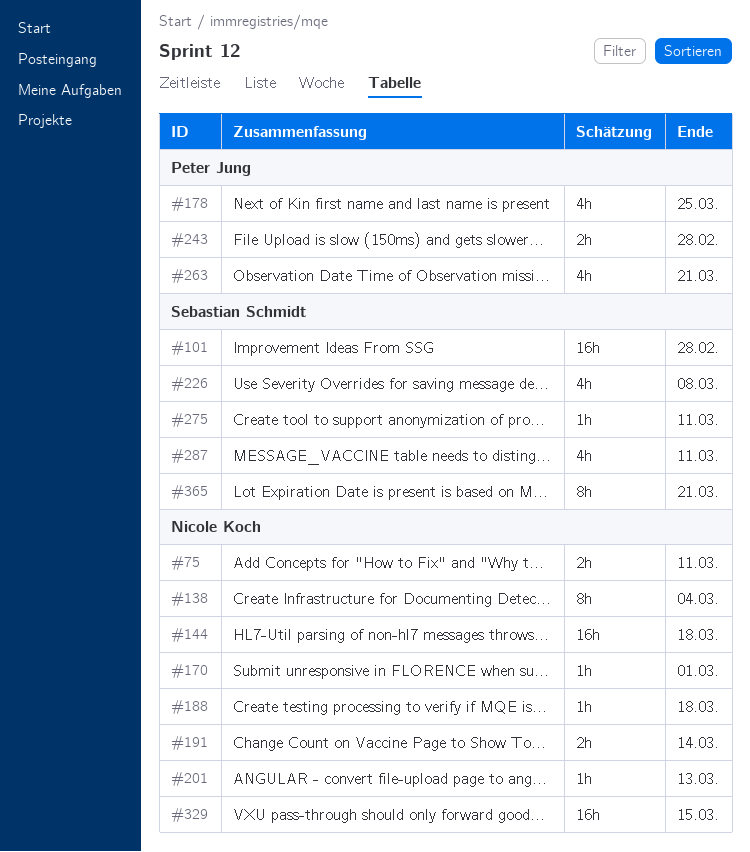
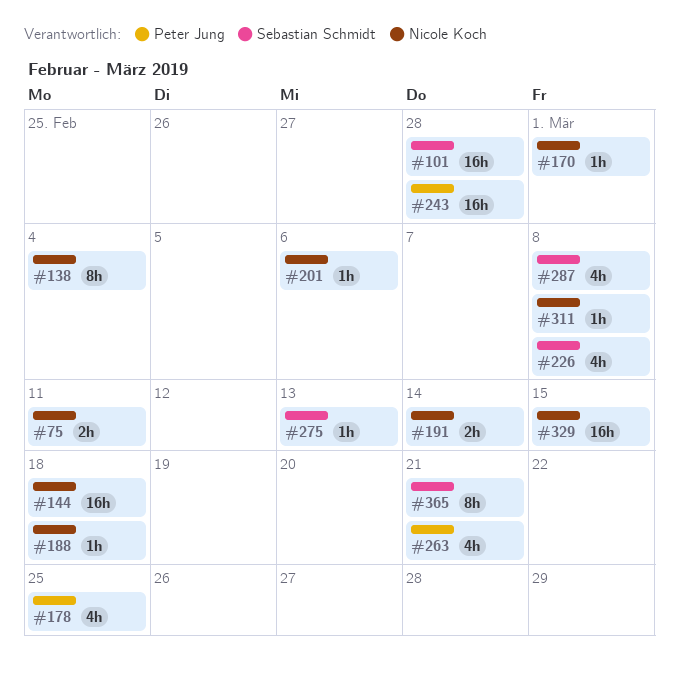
#201, due: Mar 13 -> Mar 6
#243, estimate: 2h -> 16h
#275, due: Mar 11 -> Mar 13
#287, due: Mar 11 -> Mar 8
#311: none -> present

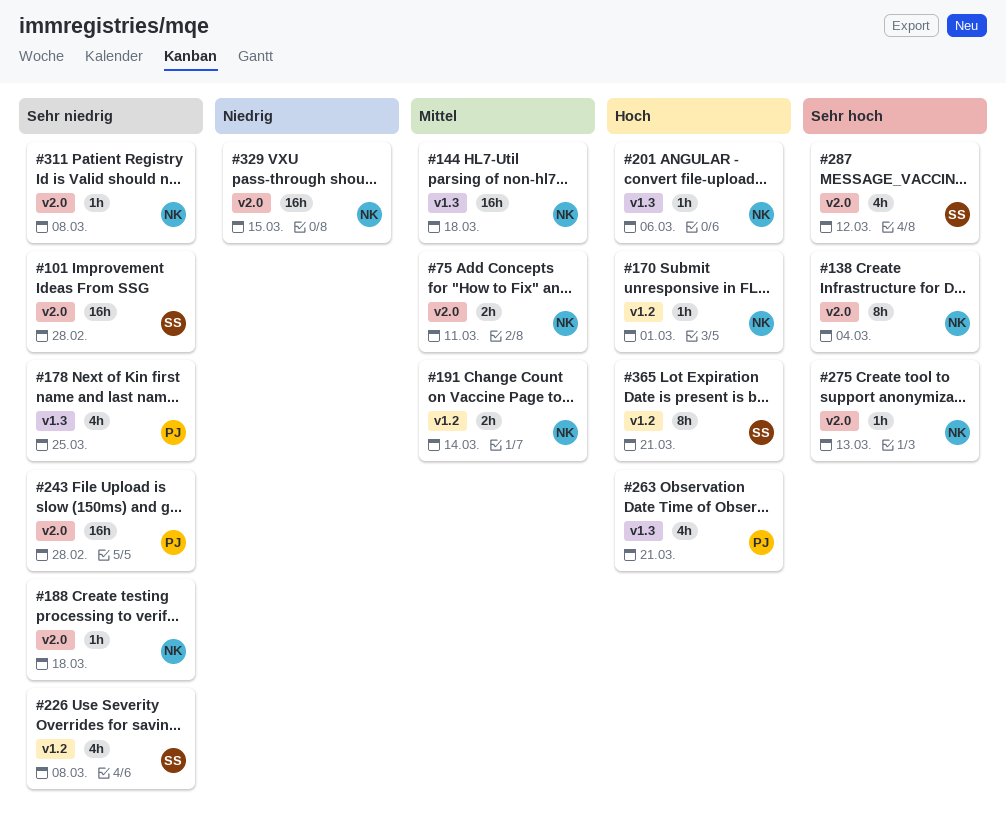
#275, owner: Sebastian Schmidt -> Nicole Koch
#287, due: Mar 8 -> Mar 12

